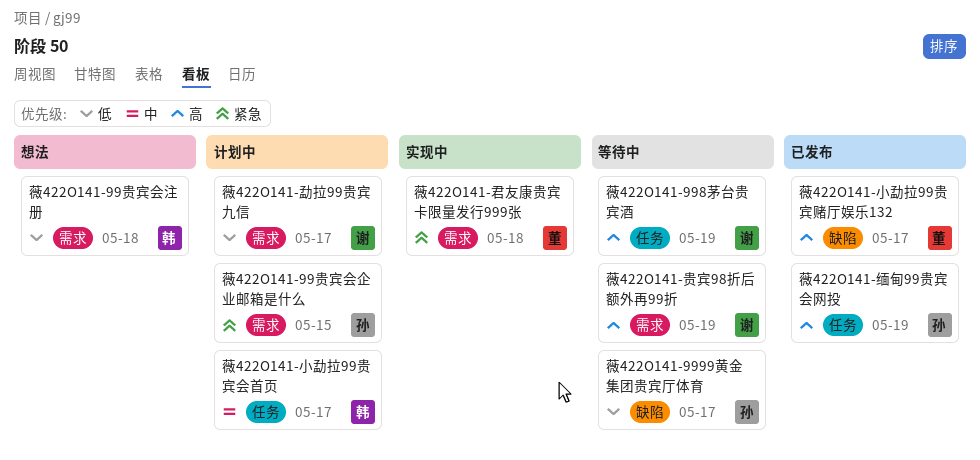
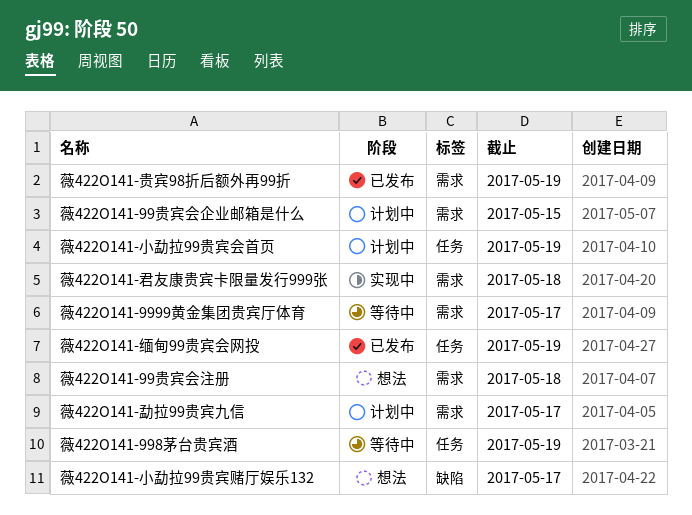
薇422O141-9999黄金集团贵宾厅体育, label: 缺陷 -> 需求
薇422O141-小勐拉99贵宾会首页, due: May 17 -> May 19
薇422O141-小勐拉99贵宾赌厅娱乐132, status: 已发布 -> 想法
薇422O141-贵宾98折后额外再99折, status: 等待中 -> 已发布

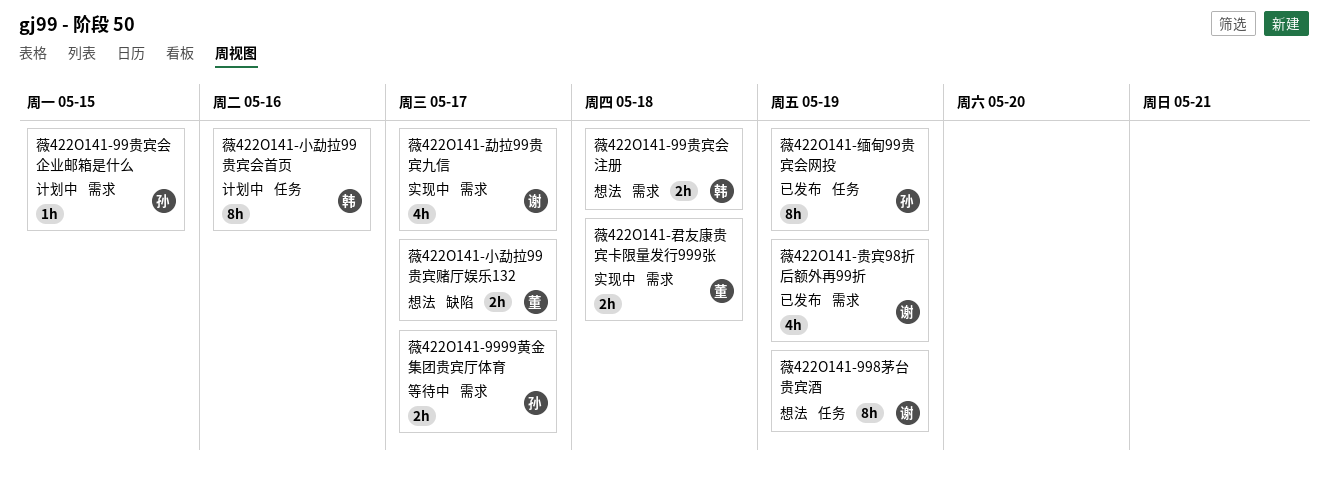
薇422O141-998茅台贵宾酒, status: 等待中 -> 想法
薇422O141-勐拉99贵宾九信, status: 计划中 -> 实现中
薇422O141-小勐拉99贵宾会首页, due: May 19 -> May 16

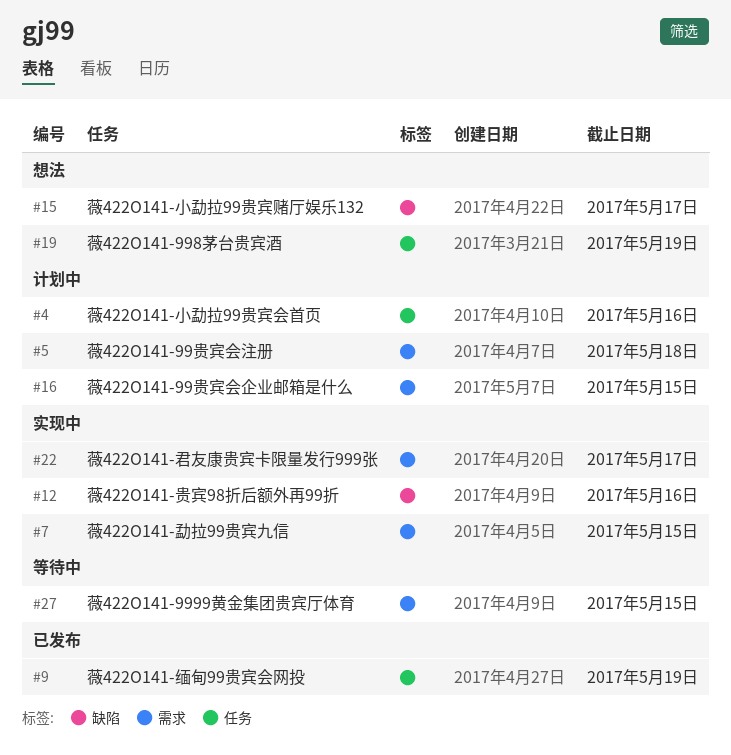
薇422O141-9999黄金集团贵宾厅体育, due: May 17 -> May 15
薇422O141-99贵宾会注册, status: 想法 -> 计划中
薇422O141-勐拉99贵宾九信, due: May 17 -> May 15
薇422O141-君友康贵宾卡限量发行999张, due: May 18 -> May 17
薇422O141-贵宾98折后额外再99折, status: 已发布 -> 实现中
薇422O141-贵宾98折后额外再99折, label: 需求 -> 缺陷
薇422O141-贵宾98折后额外再99折, due: May 19 -> May 16

